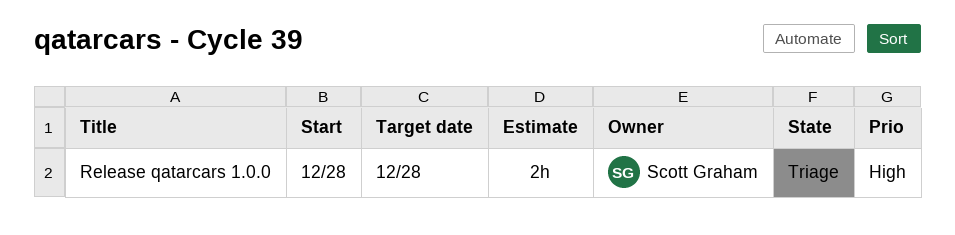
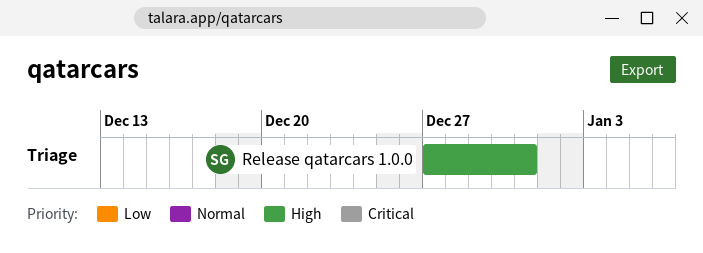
Release qatarcars 1.0.0, start: Dec 28 -> Dec 27
Release qatarcars 1.0.0, due: Dec 28 -> Dec 31

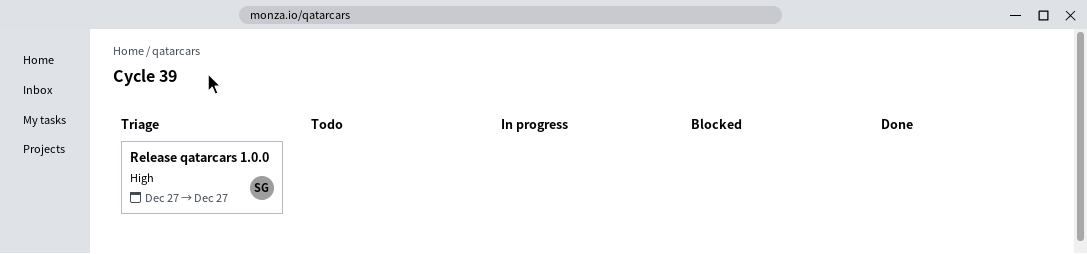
Release qatarcars 1.0.0, due: Dec 31 -> Dec 27

